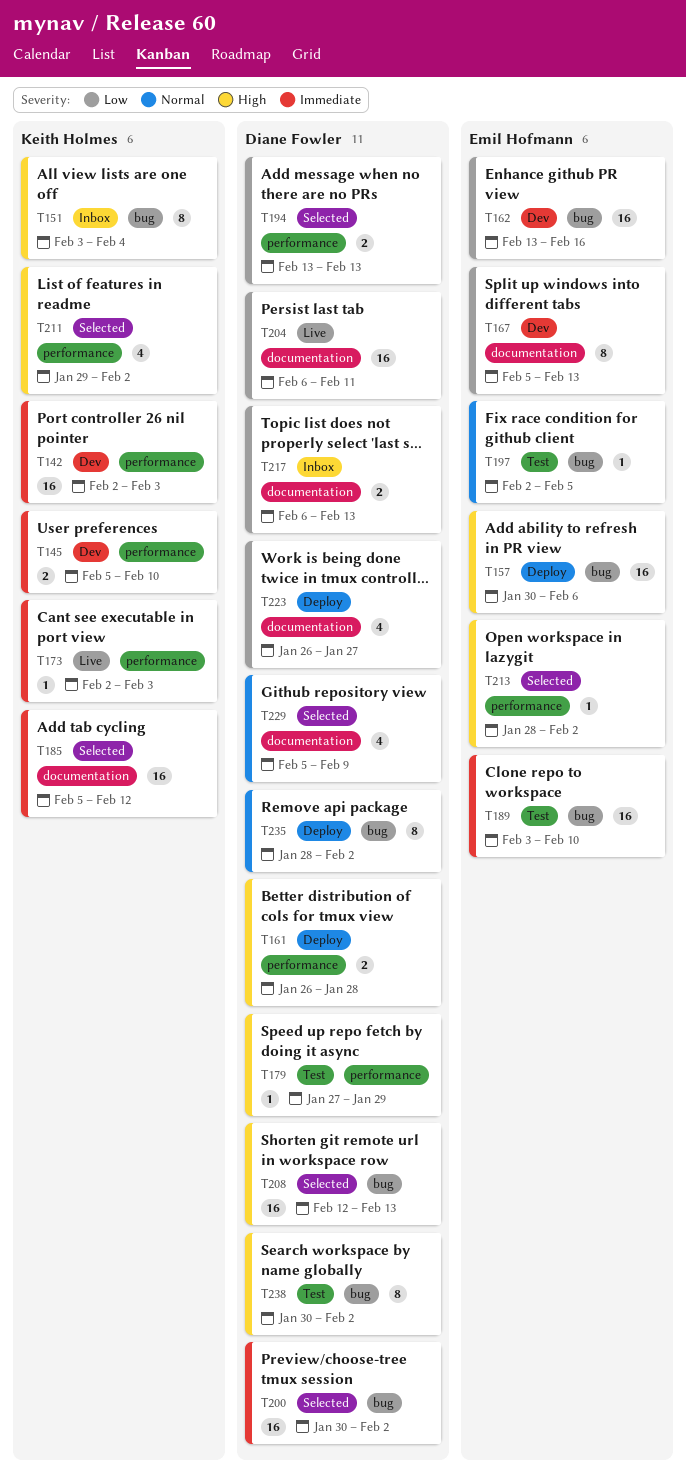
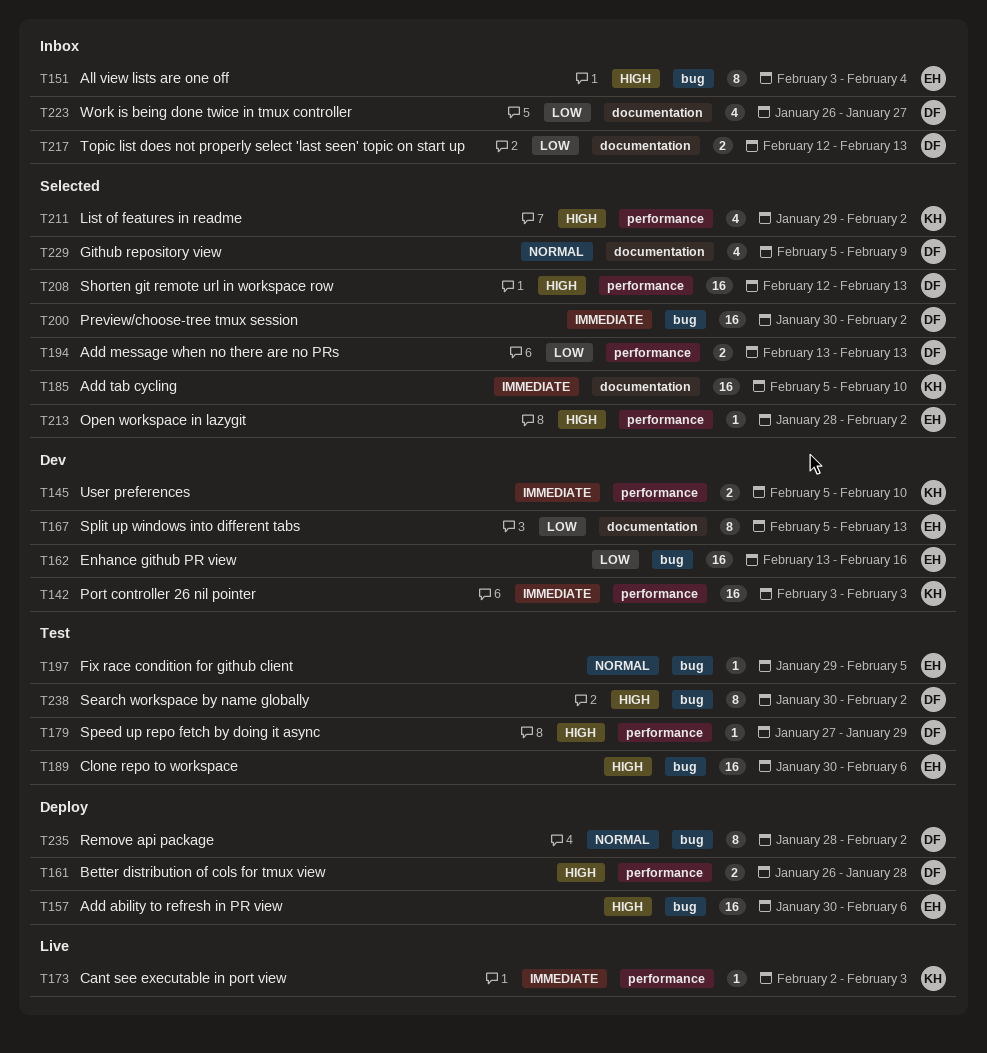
T142, start: Feb 2 -> Feb 3
T151, owner: Keith Holmes -> Emil Hofmann
T185, due: Feb 12 -> Feb 10
T189, priority: Immediate -> High
T189, start: Feb 3 -> Jan 30
T189, due: Feb 10 -> Feb 6
T197, start: Feb 2 -> Jan 29
T204: present -> none
T208, label: bug -> performance
T217, start: Feb 6 -> Feb 12
T223, status: Deploy -> Inbox

